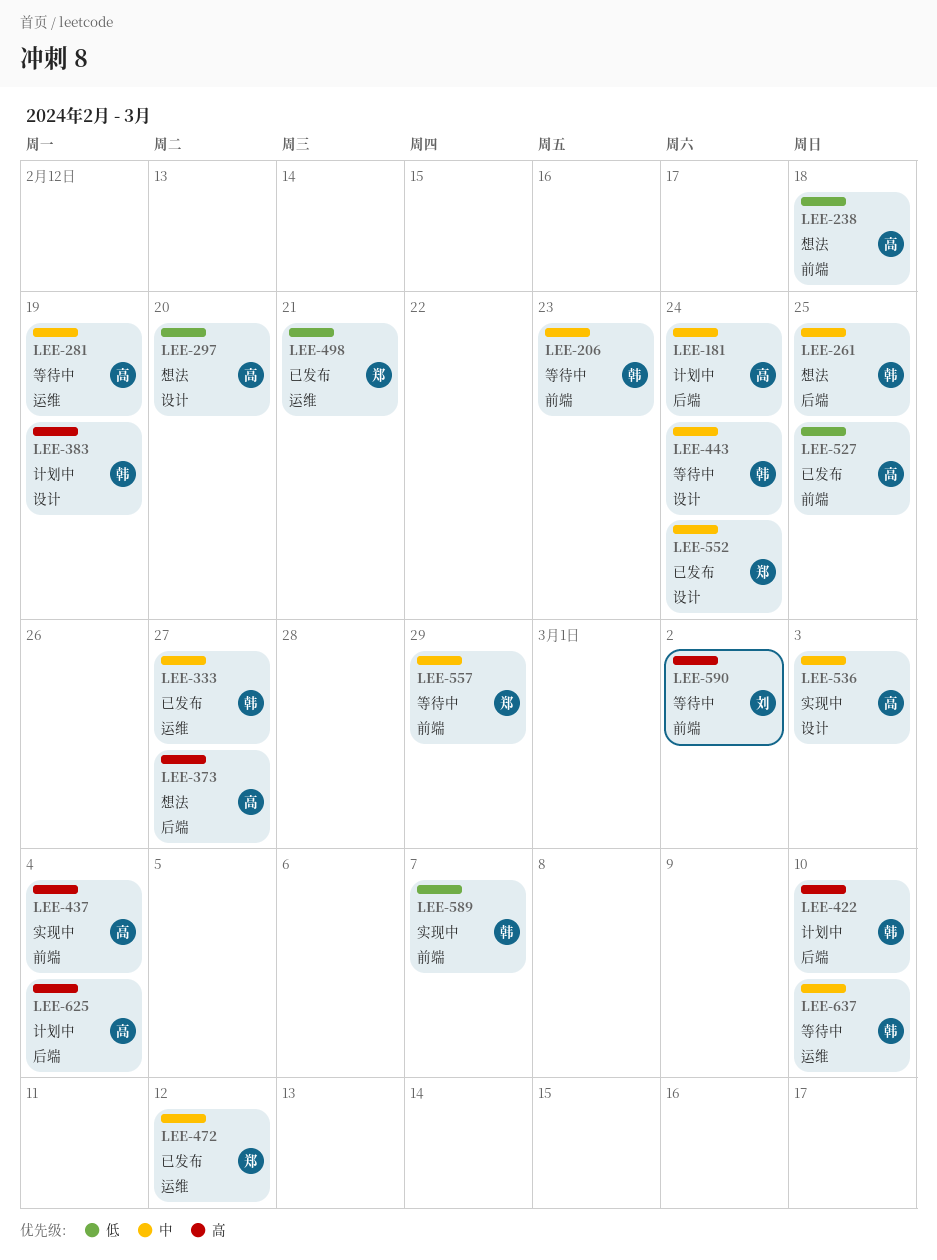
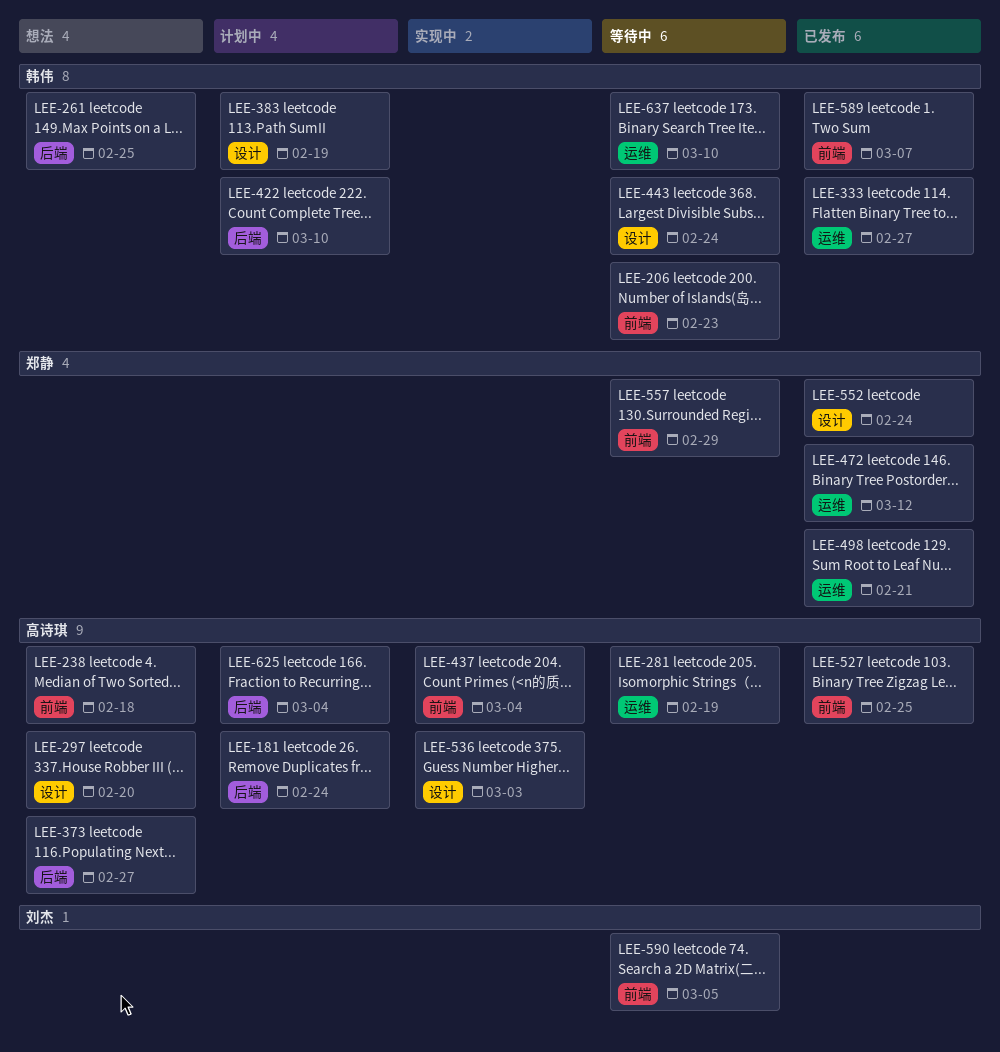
LEE-589, status: 实现中 -> 已发布
LEE-590, due: Mar 2 -> Mar 5

